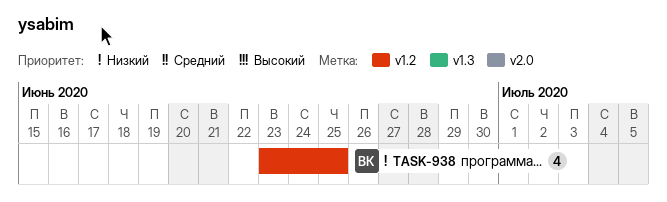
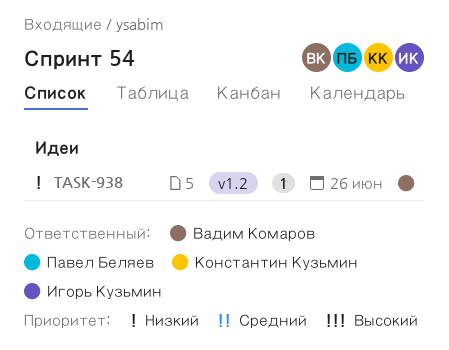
TASK-938, estimate: 4 -> 1
TASK-938, due: Jun 25 -> Jun 26

